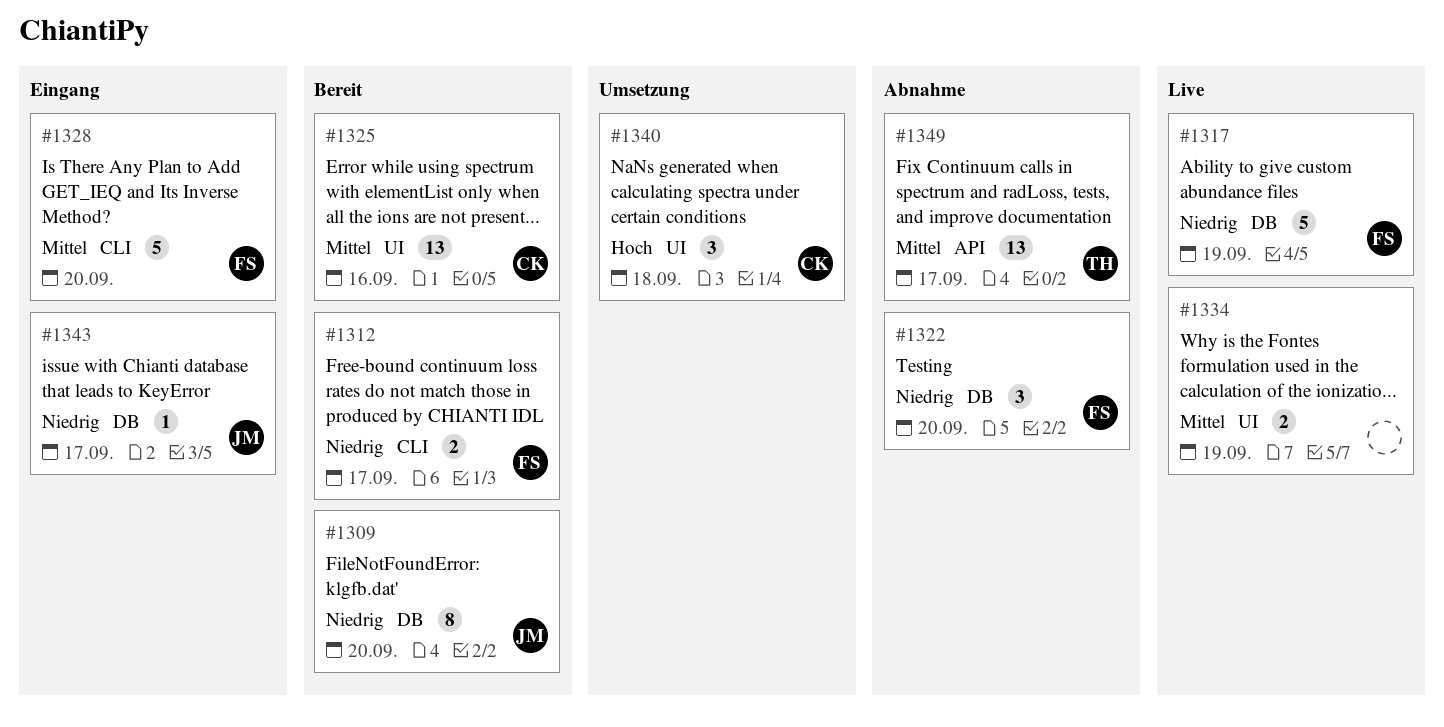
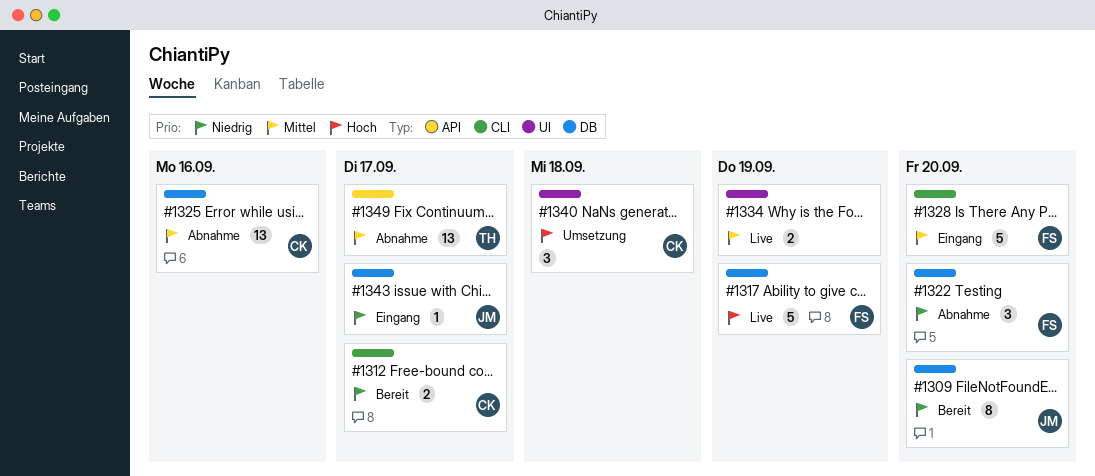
#1312, owner: FS -> CK
#1317, priority: Niedrig -> Hoch
#1325, status: Bereit -> Abnahme
#1325, label: UI -> DB

